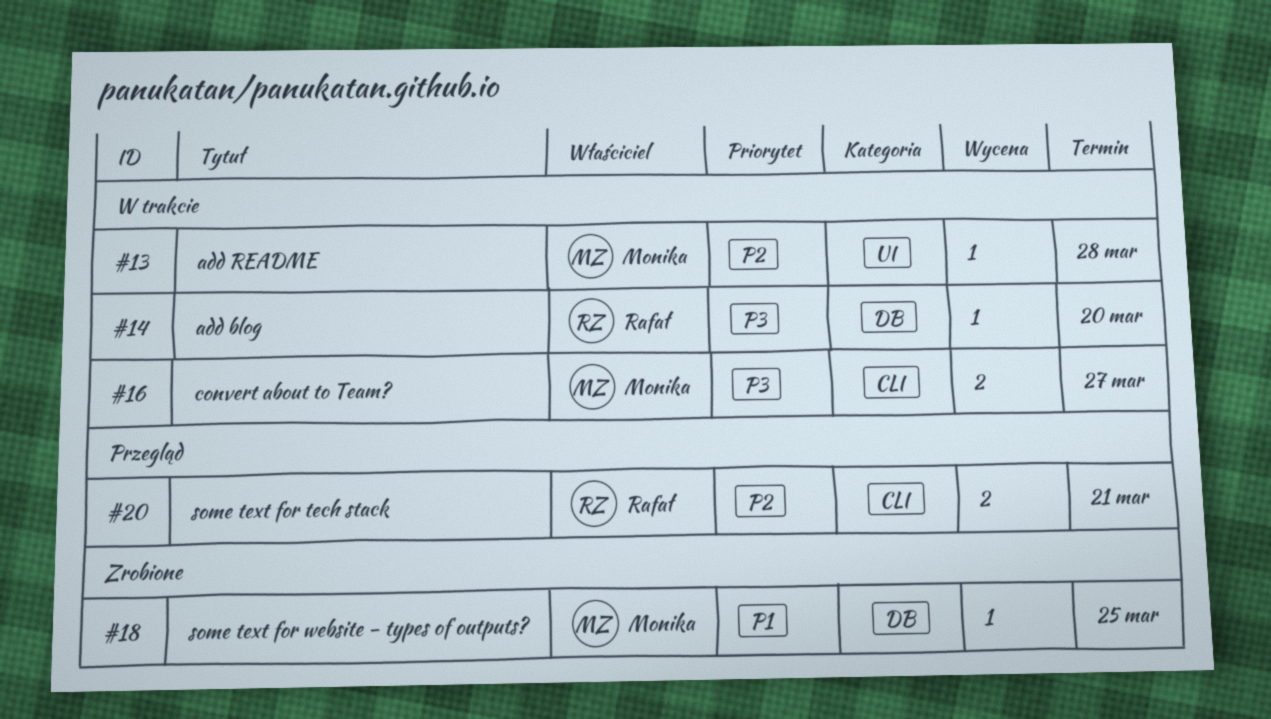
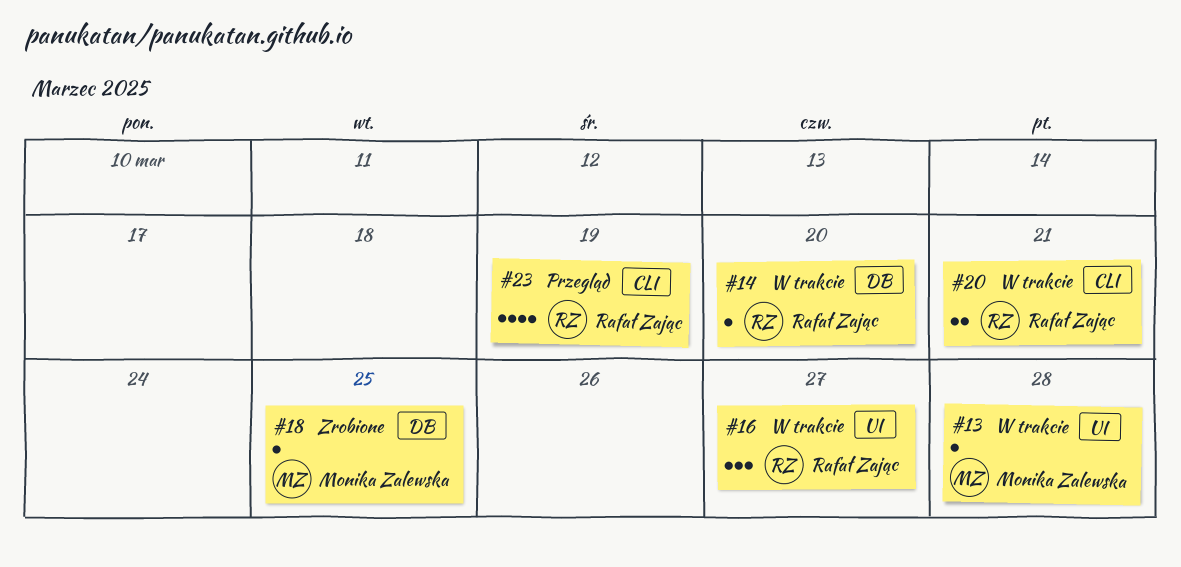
#16, owner: Monika Zalewska -> Rafał Zając
#16, label: CLI -> UI
#16, estimate: 2 -> 3
#20, status: Przegląd -> W trakcie
#23: none -> present

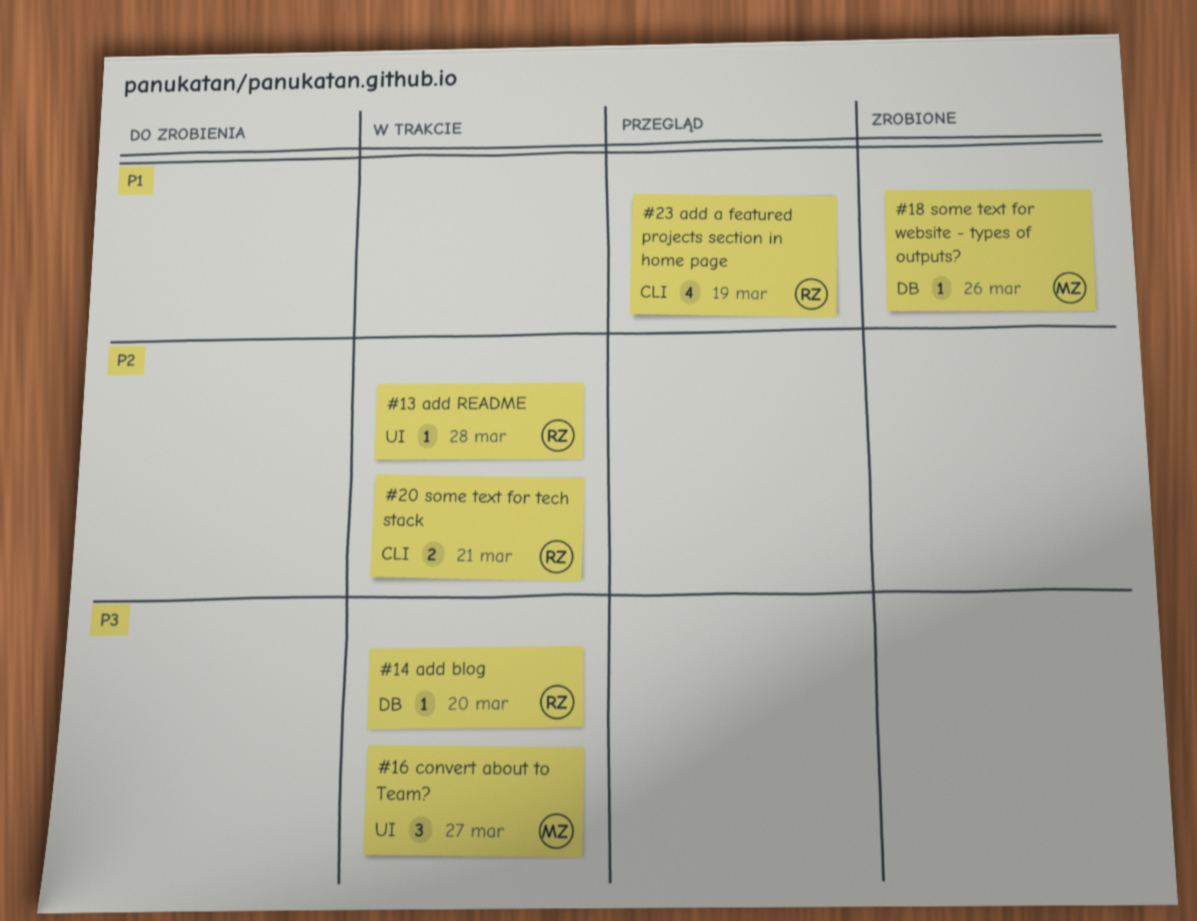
#13, owner: Monika Zalewska -> Rafał Zając
#16, owner: Rafał Zając -> Monika Zalewska
#18, due: Mar 25 -> Mar 26

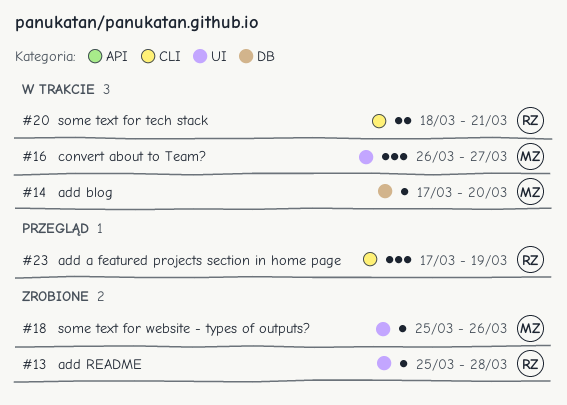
#13, status: W trakcie -> Zrobione
#14, owner: RZ -> MZ
#18, label: DB -> UI
#23, estimate: 4 -> 3

